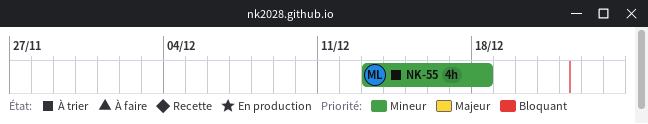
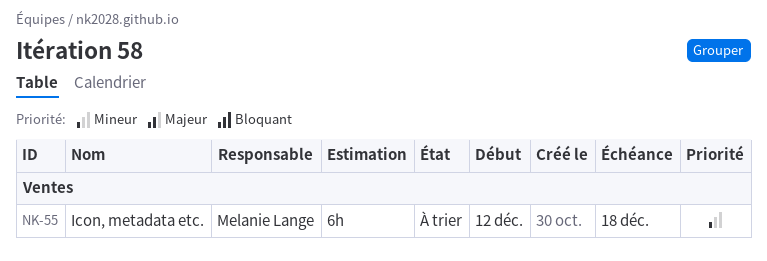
NK-55, estimate: 4h -> 6h
NK-55, start: Dec 13 -> Dec 12

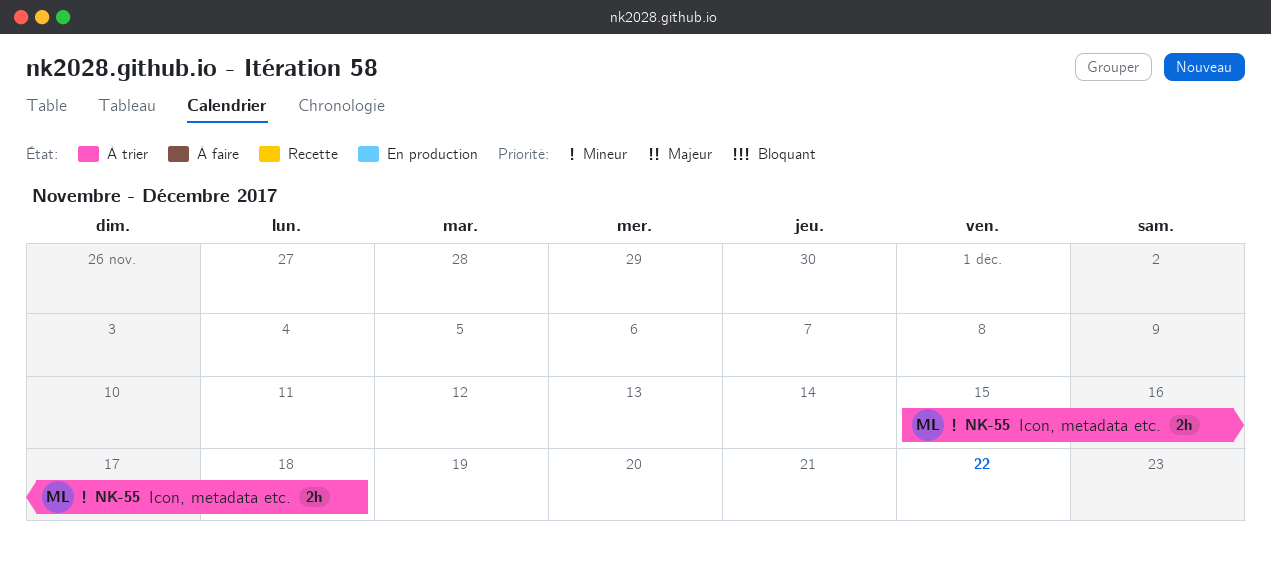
NK-55, estimate: 6h -> 2h
NK-55, start: Dec 12 -> Dec 15

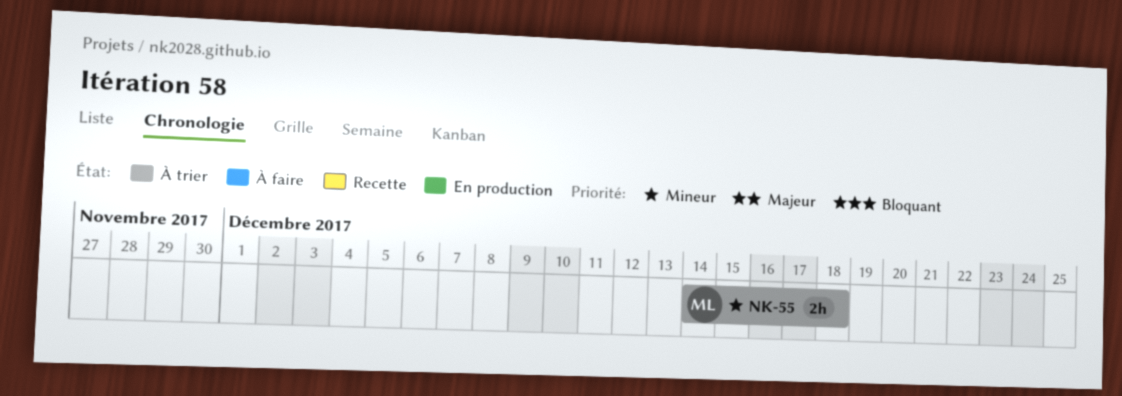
NK-55, start: Dec 15 -> Dec 14

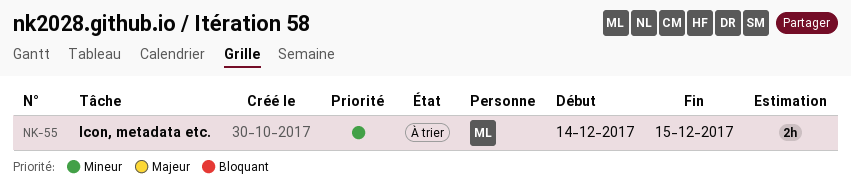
NK-55, due: Dec 18 -> Dec 15

